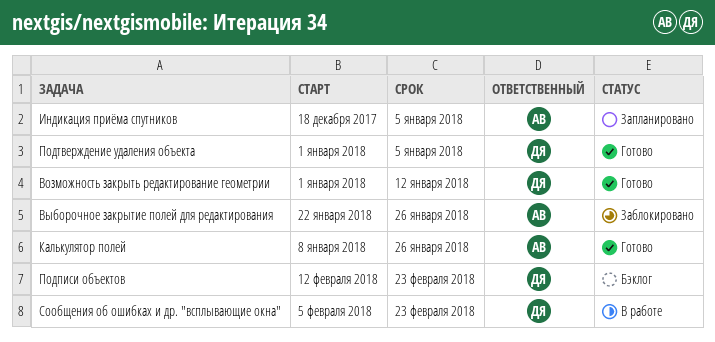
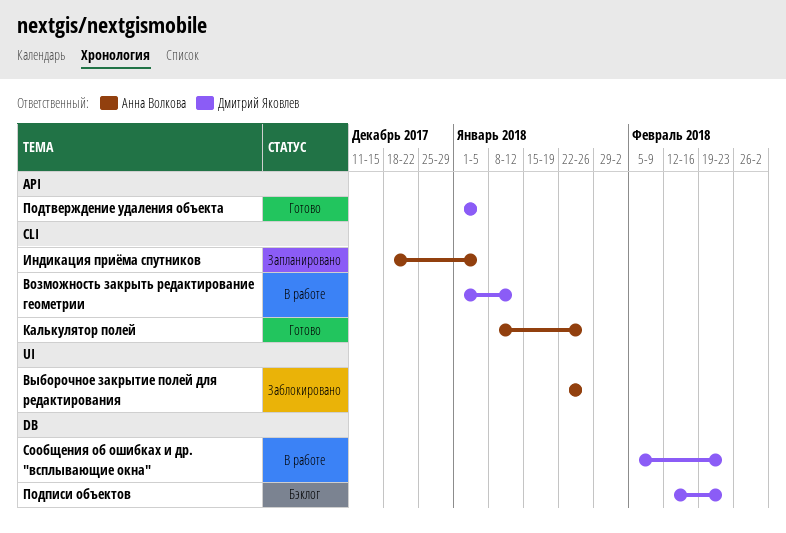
Возможность закрыть редактирование геометрии, status: Готово -> В работе

